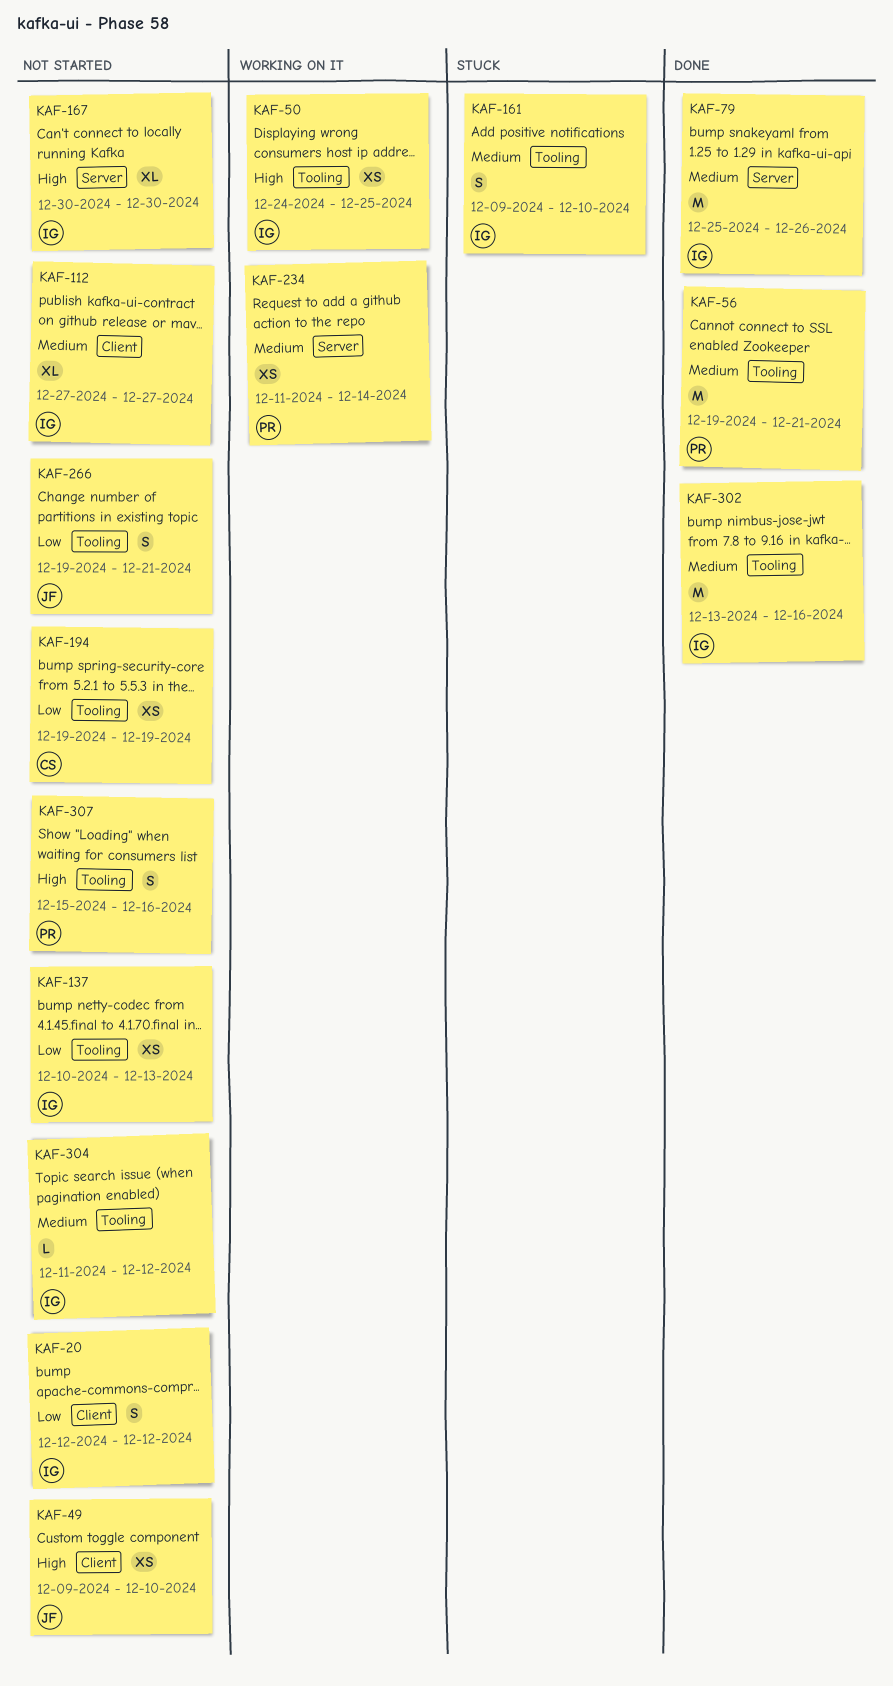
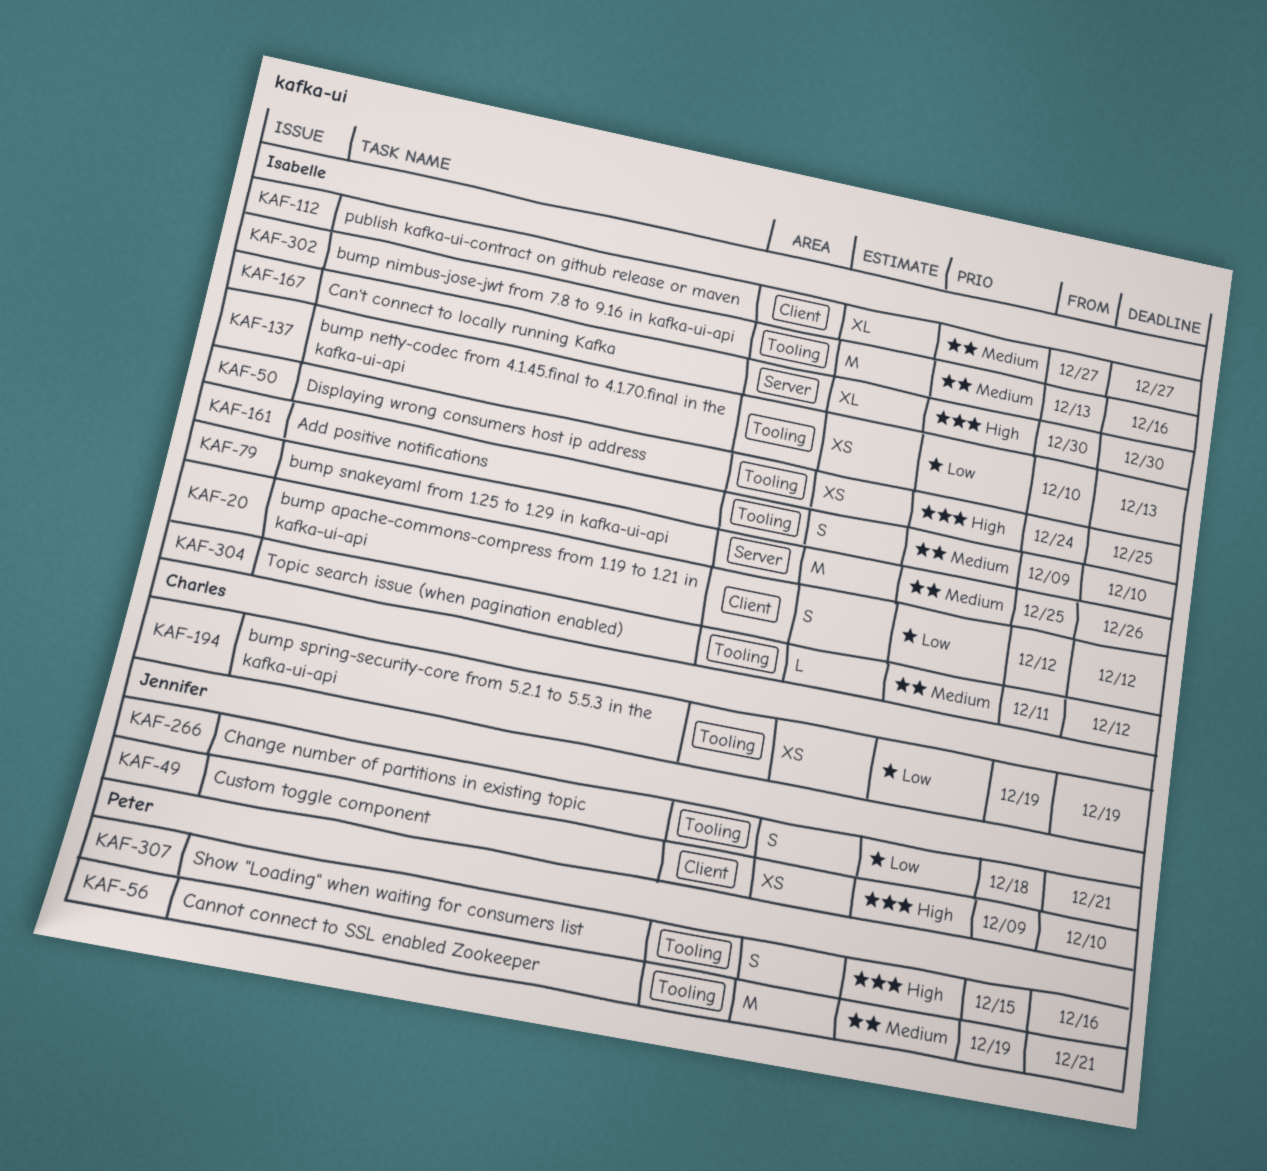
KAF-234: present -> none
KAF-266, start: Dec 19 -> Dec 18

